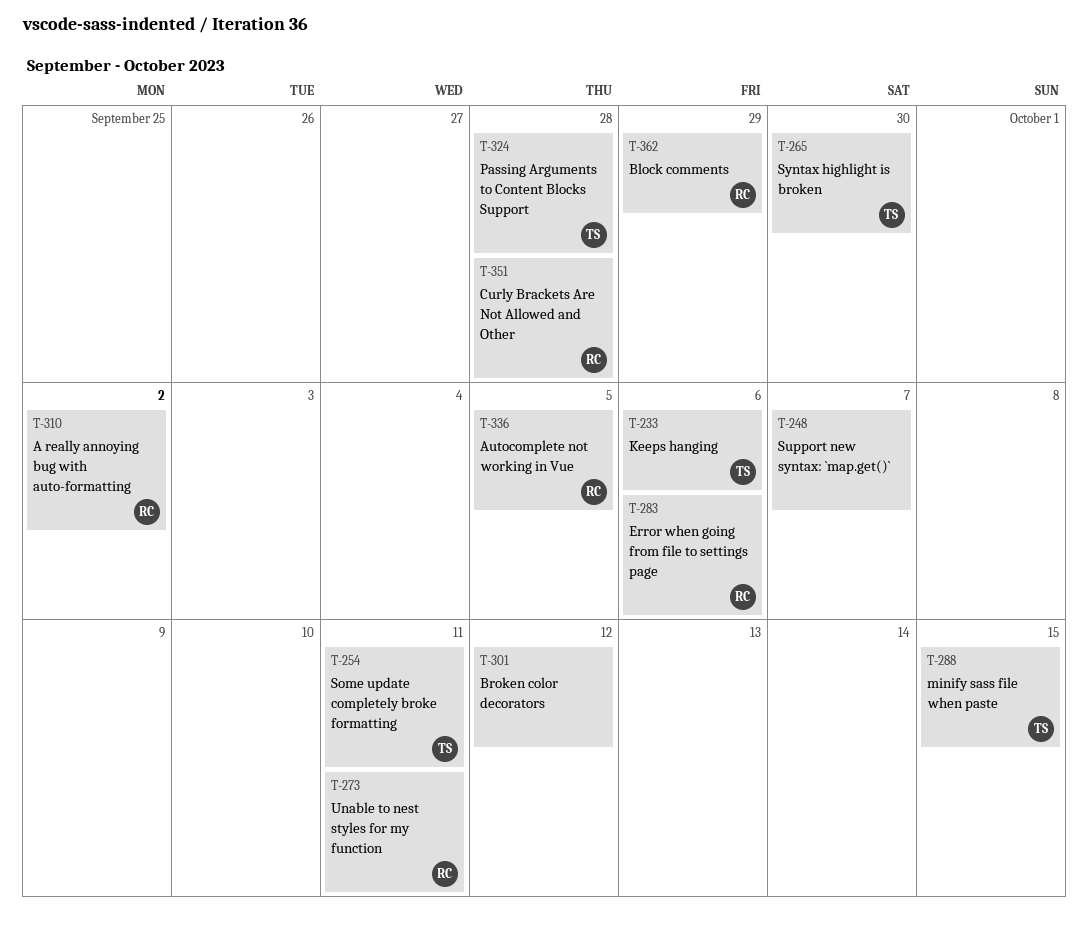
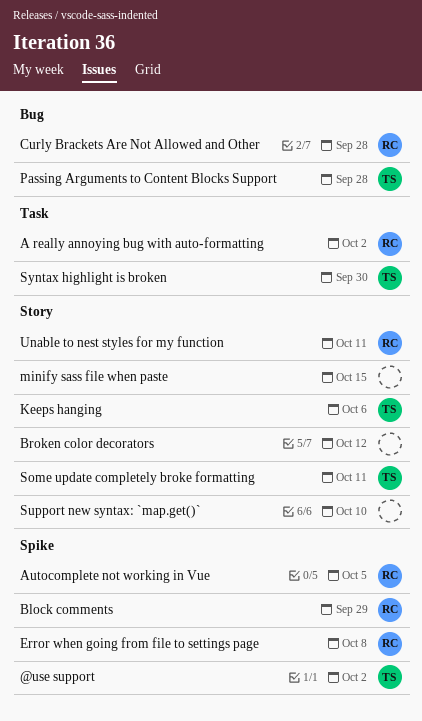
@use support: none -> present
Error when going from file to settings page, due: Oct 6 -> Oct 8
minify sass file when paste, owner: TS -> none
Support new syntax: `map.get()`, due: Oct 7 -> Oct 10

